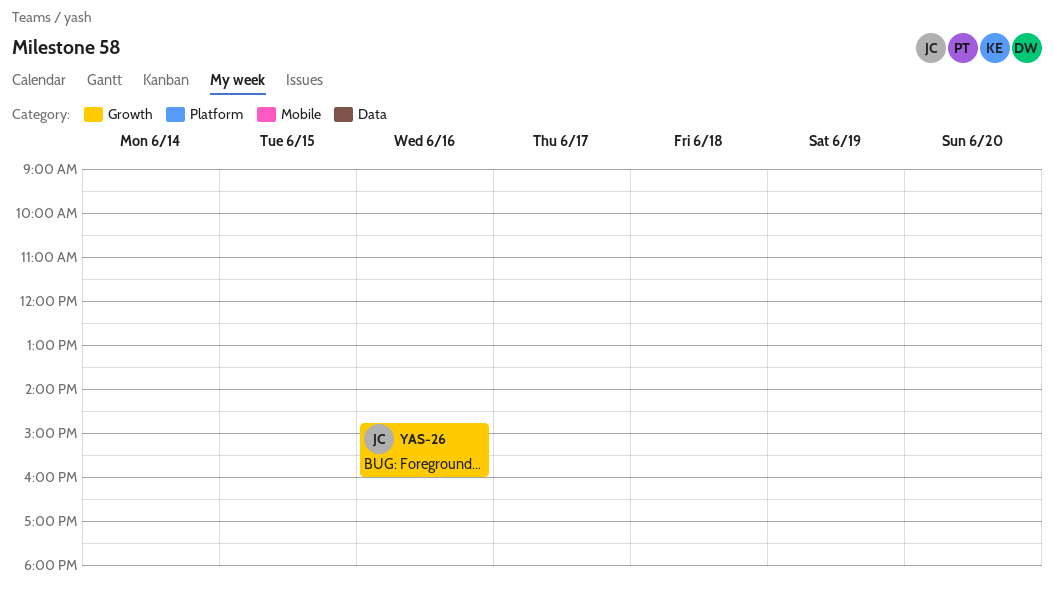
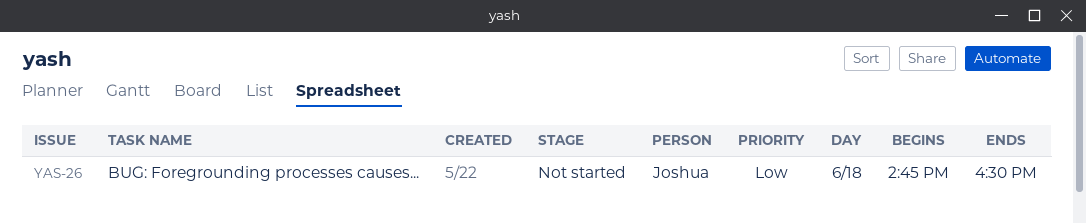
YAS-26, day: Jun 16 -> Jun 18
YAS-26, ends: 16:00 -> 16:30

